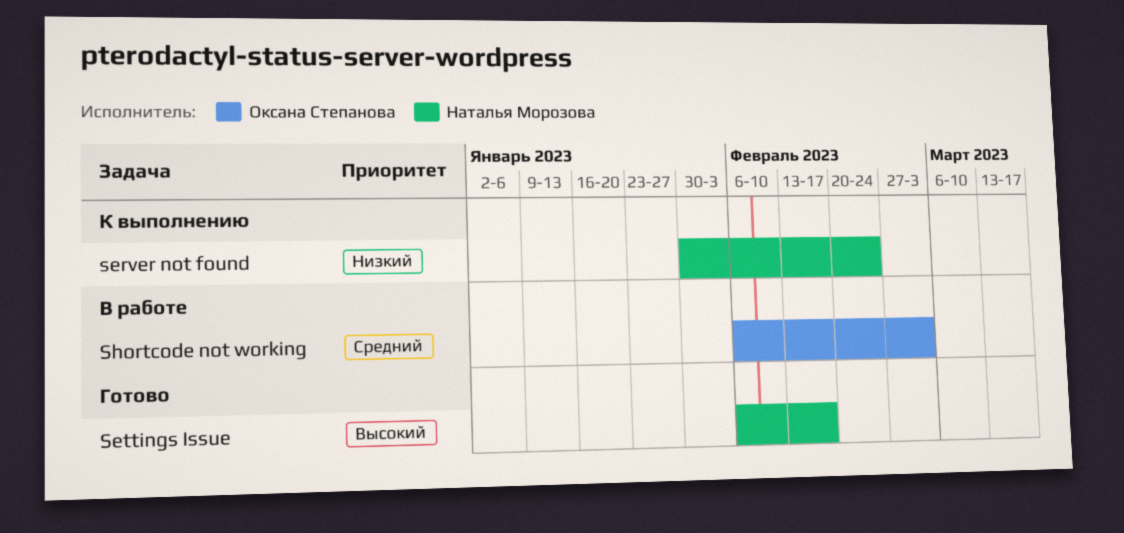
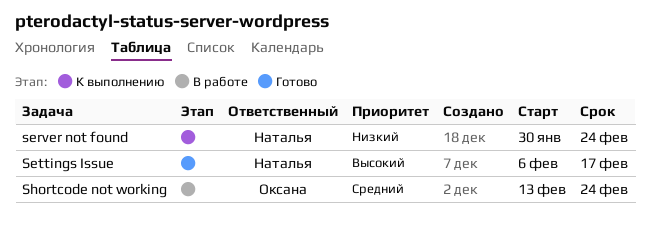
Shortcode not working, start: Feb 6 -> Feb 13
Shortcode not working, due: Mar 3 -> Feb 24

